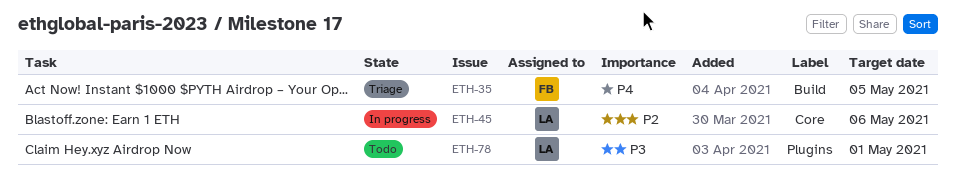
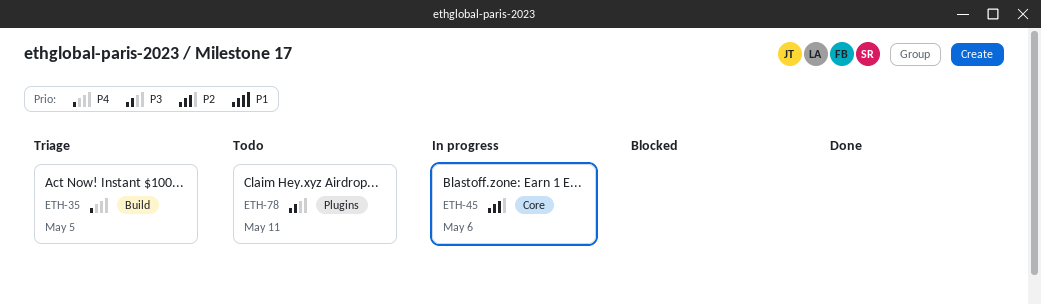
ETH-78, due: May 1 -> May 11

